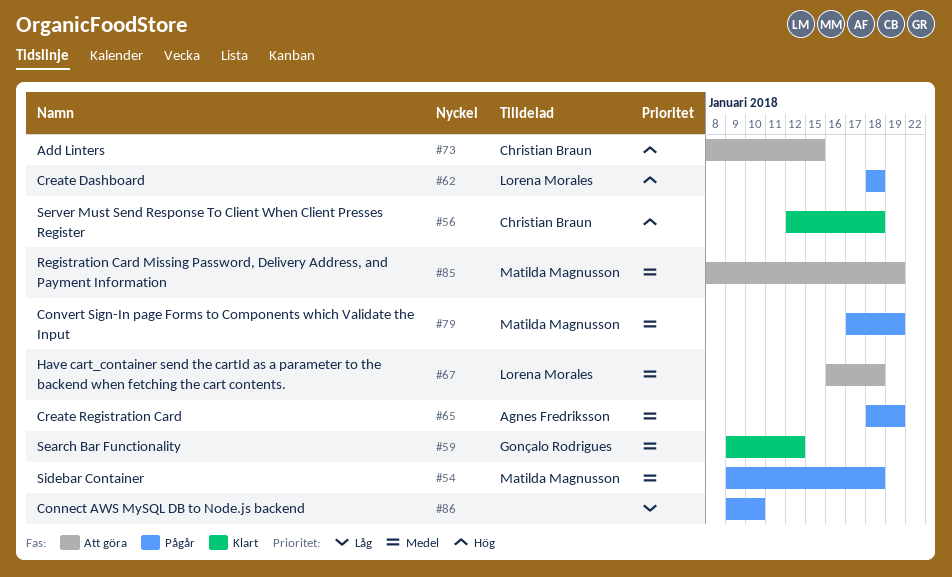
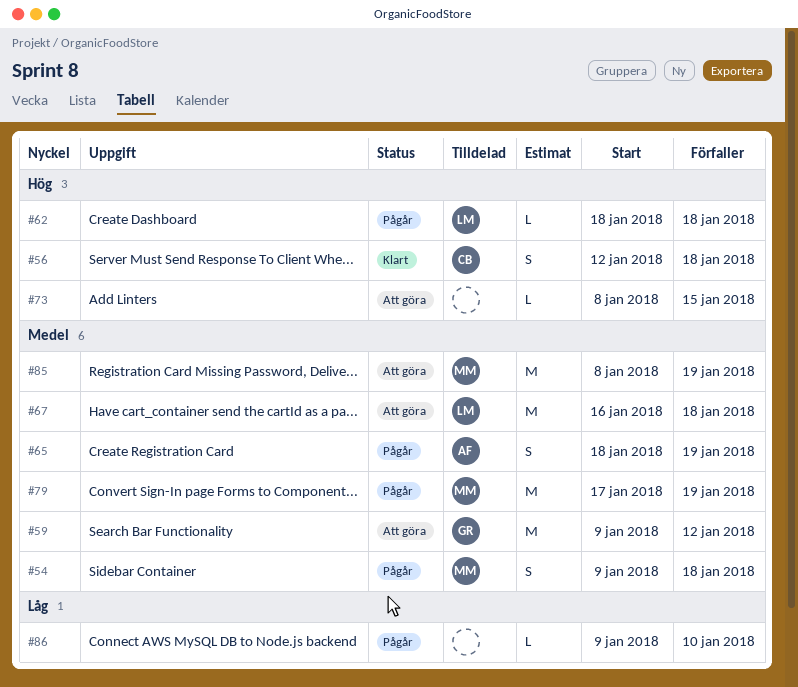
#59, status: Klart -> Att göra
#73, owner: Christian Braun -> none

